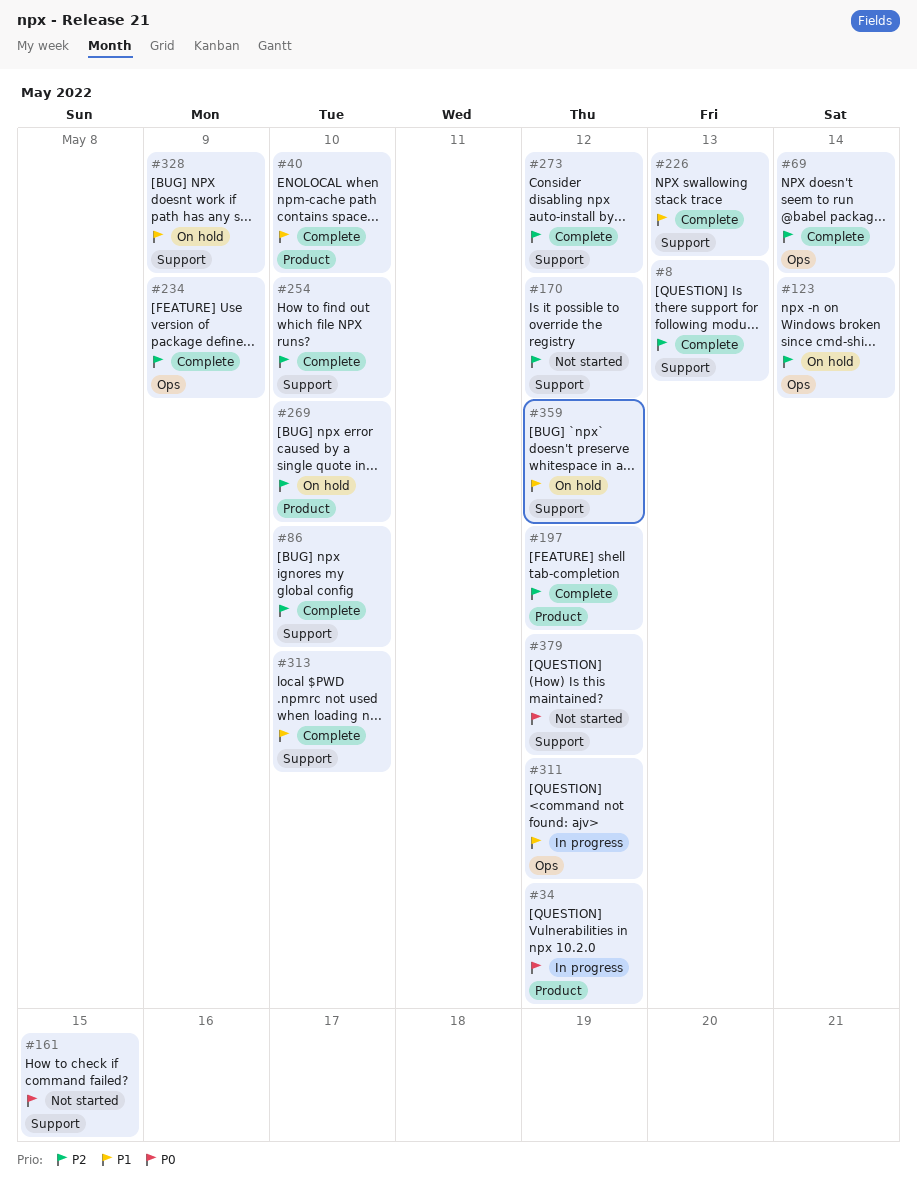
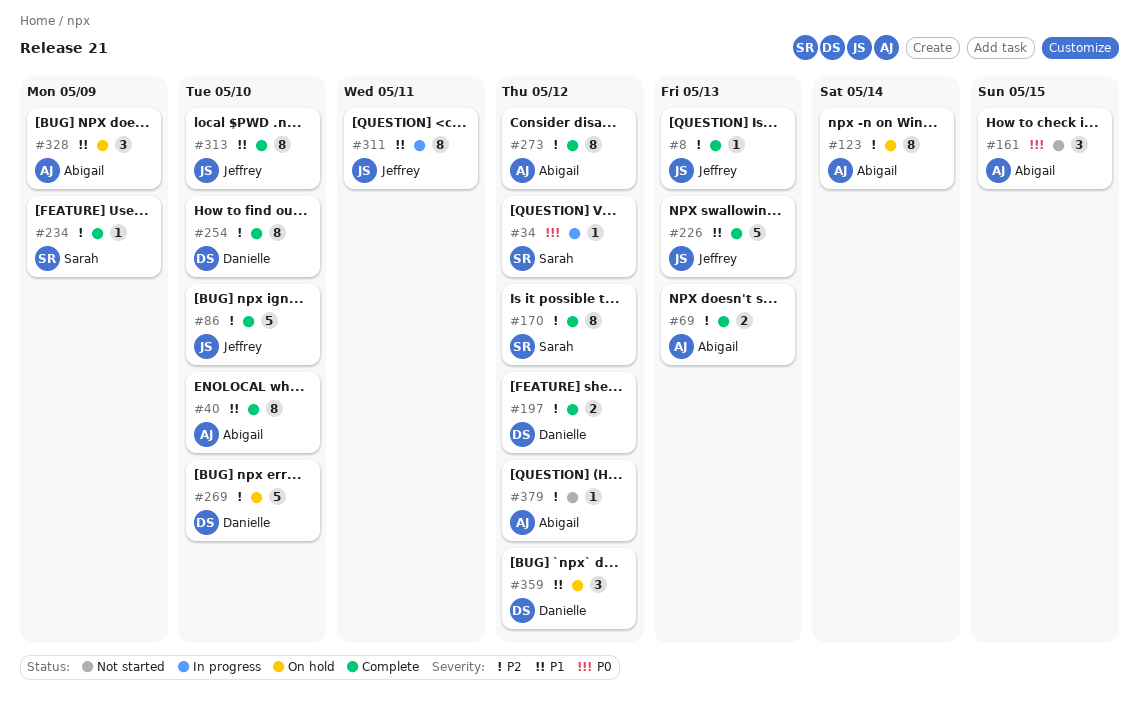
#69, due: May 14 -> May 13
#170, status: Not started -> Complete
#311, due: May 12 -> May 11
#379, priority: P0 -> P2

